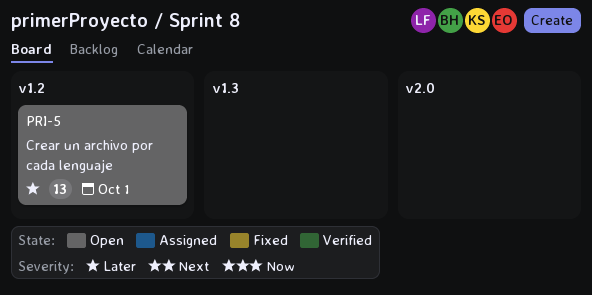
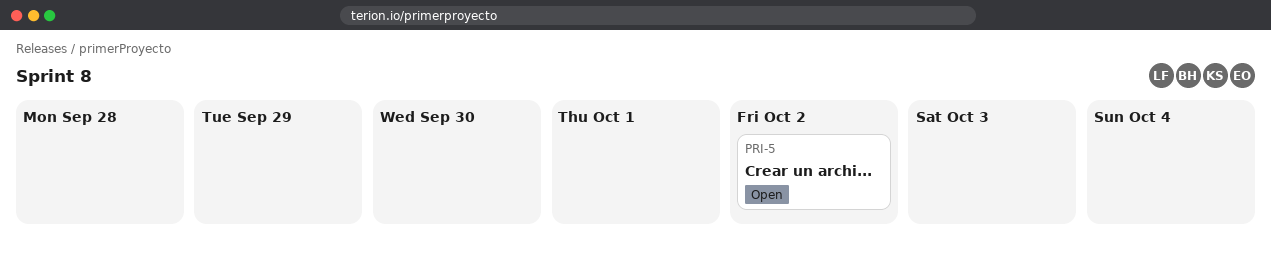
PRI-5, due: Oct 1 -> Oct 2

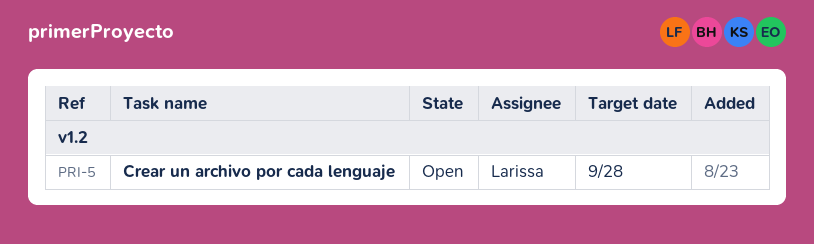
PRI-5, due: Oct 2 -> Sep 28

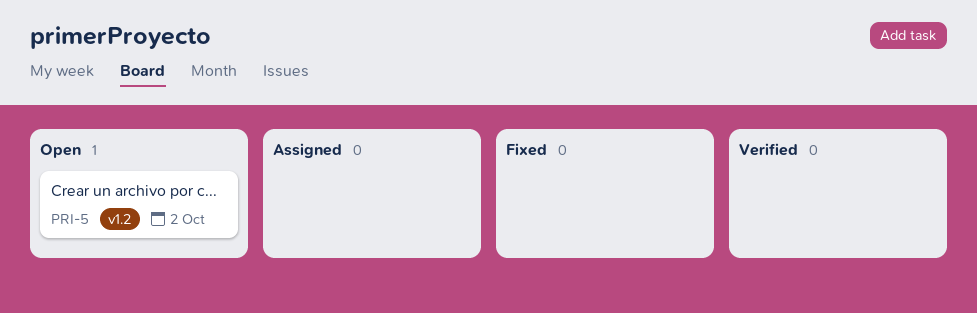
PRI-5, due: Sep 28 -> Oct 2

